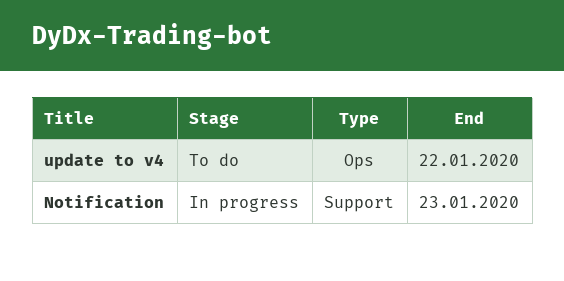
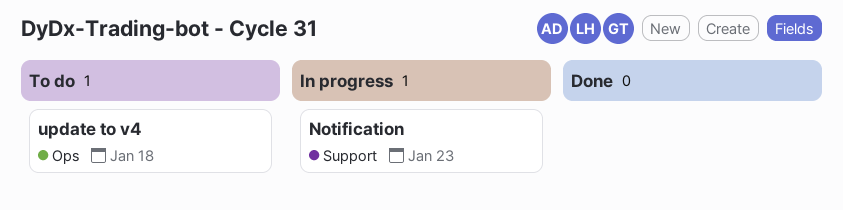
update to v4, due: Jan 22 -> Jan 18

